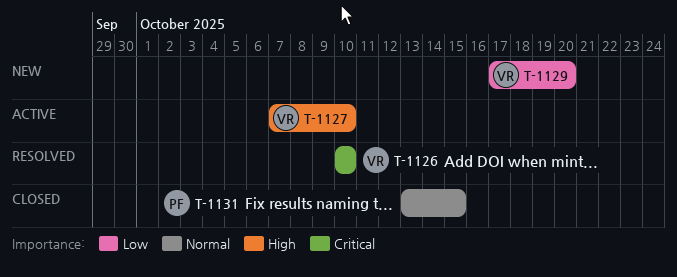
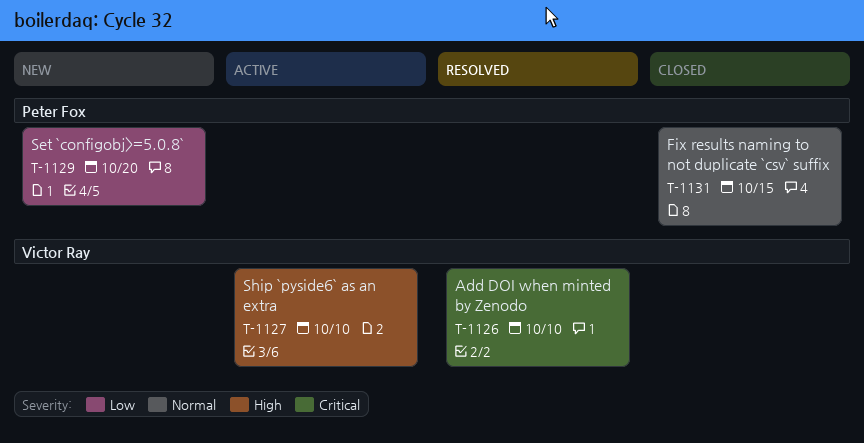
T-1129, owner: Victor Ray -> Peter Fox

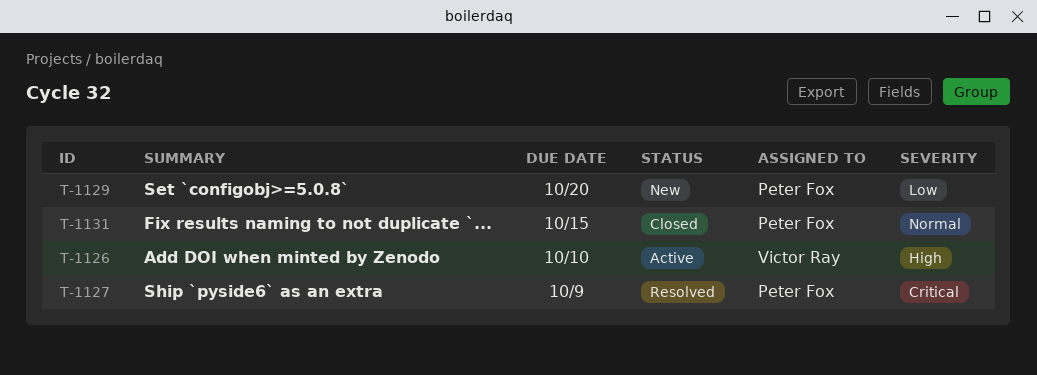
T-1126, status: Resolved -> Active
T-1126, priority: Critical -> High
T-1127, status: Active -> Resolved
T-1127, owner: Victor Ray -> Peter Fox
T-1127, priority: High -> Critical
T-1127, due: Oct 10 -> Oct 9

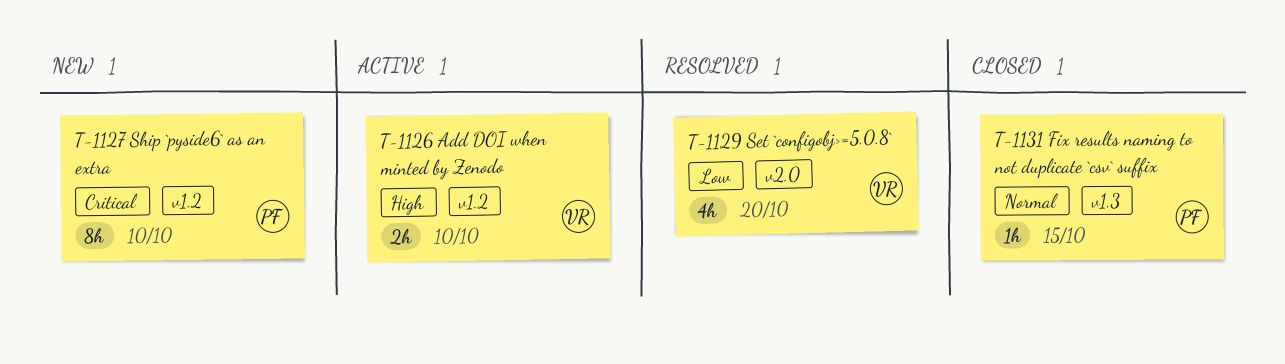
T-1127, status: Resolved -> New
T-1127, due: Oct 9 -> Oct 10
T-1129, status: New -> Resolved
T-1129, owner: Peter Fox -> Victor Ray

